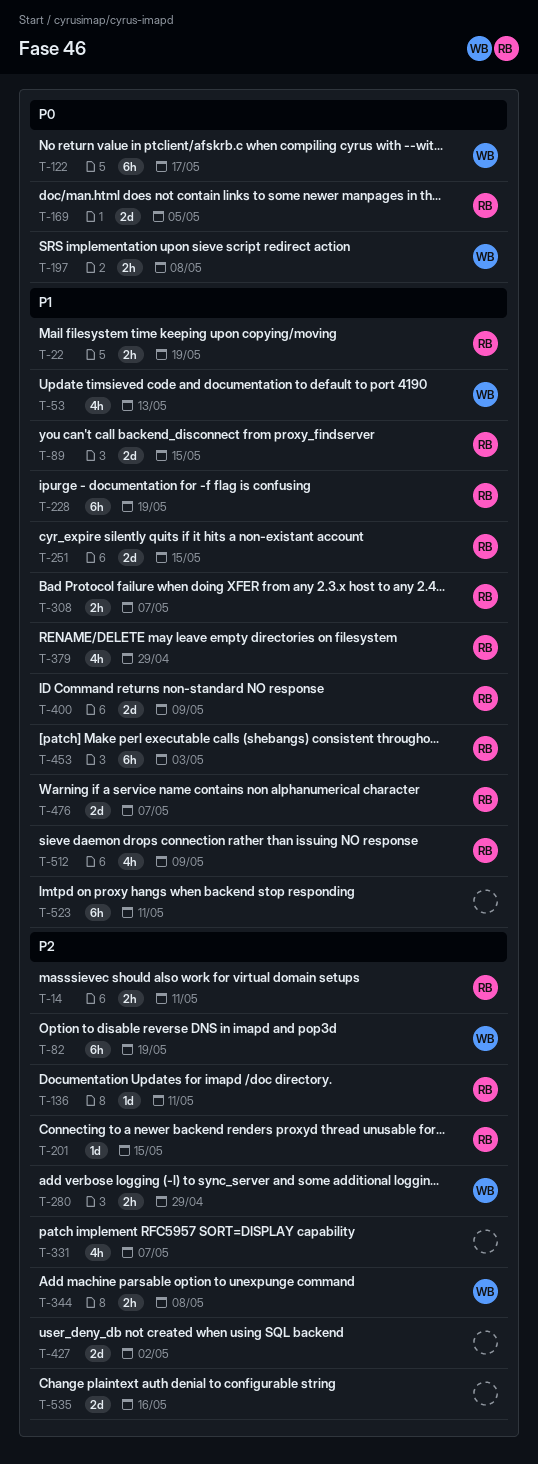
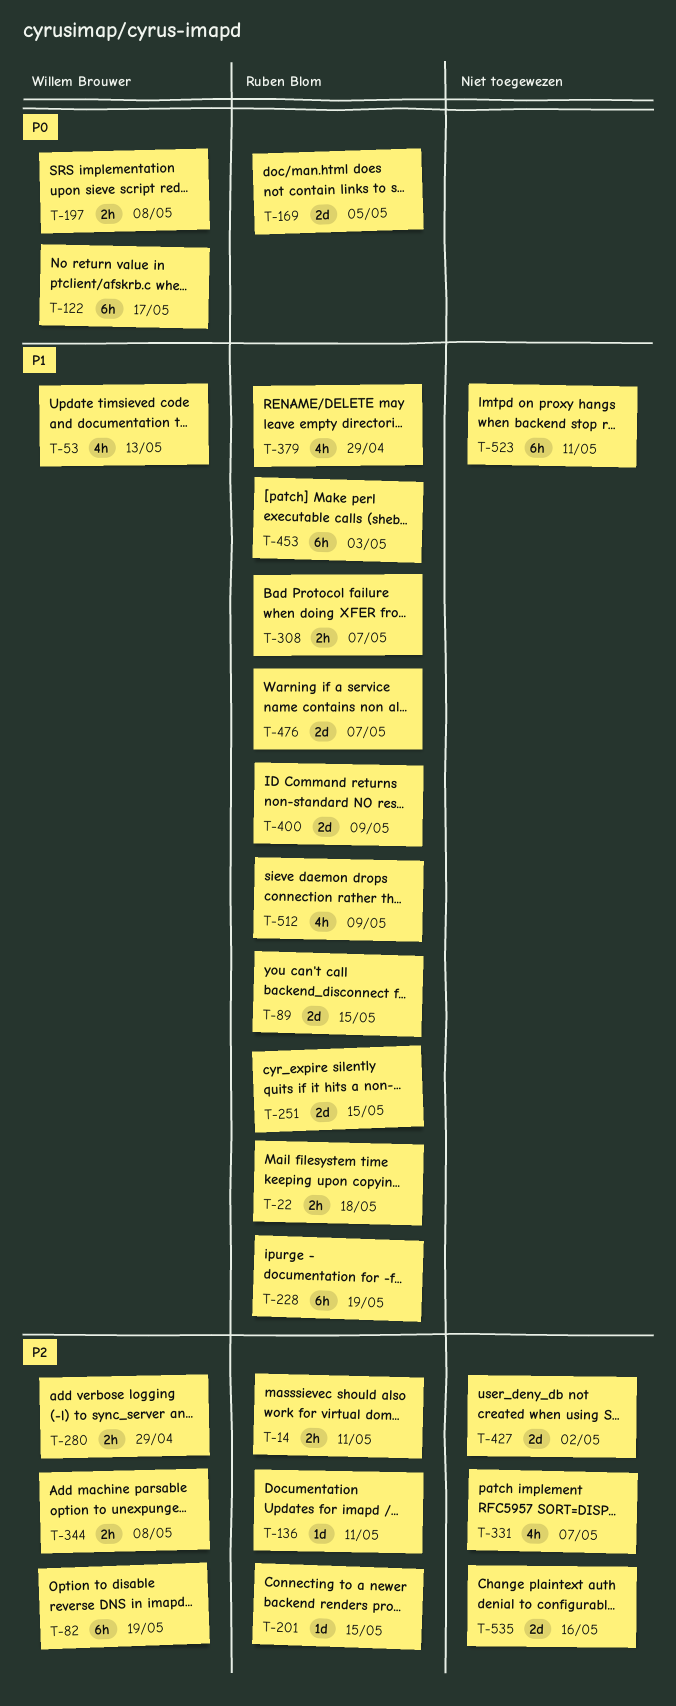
T-22, due: May 19 -> May 18

